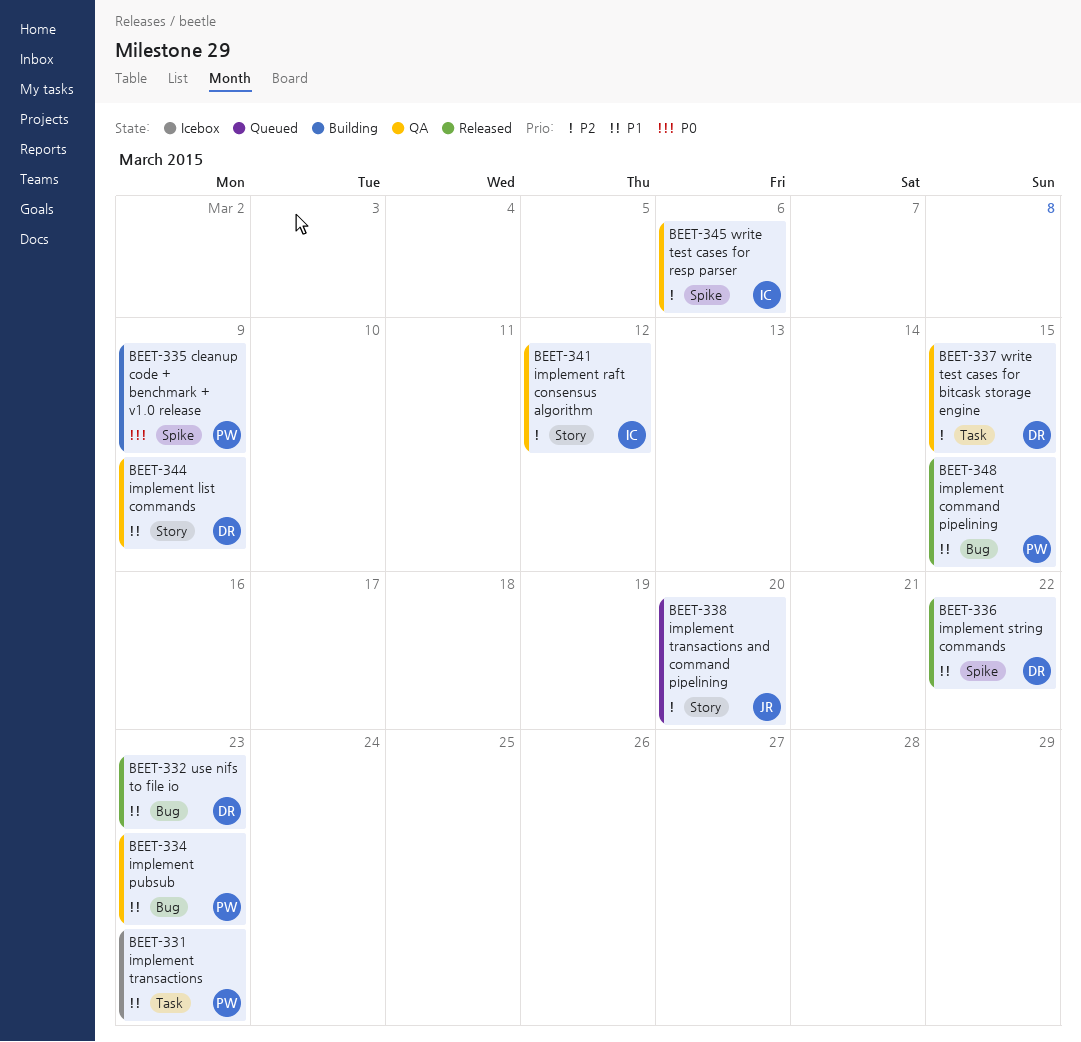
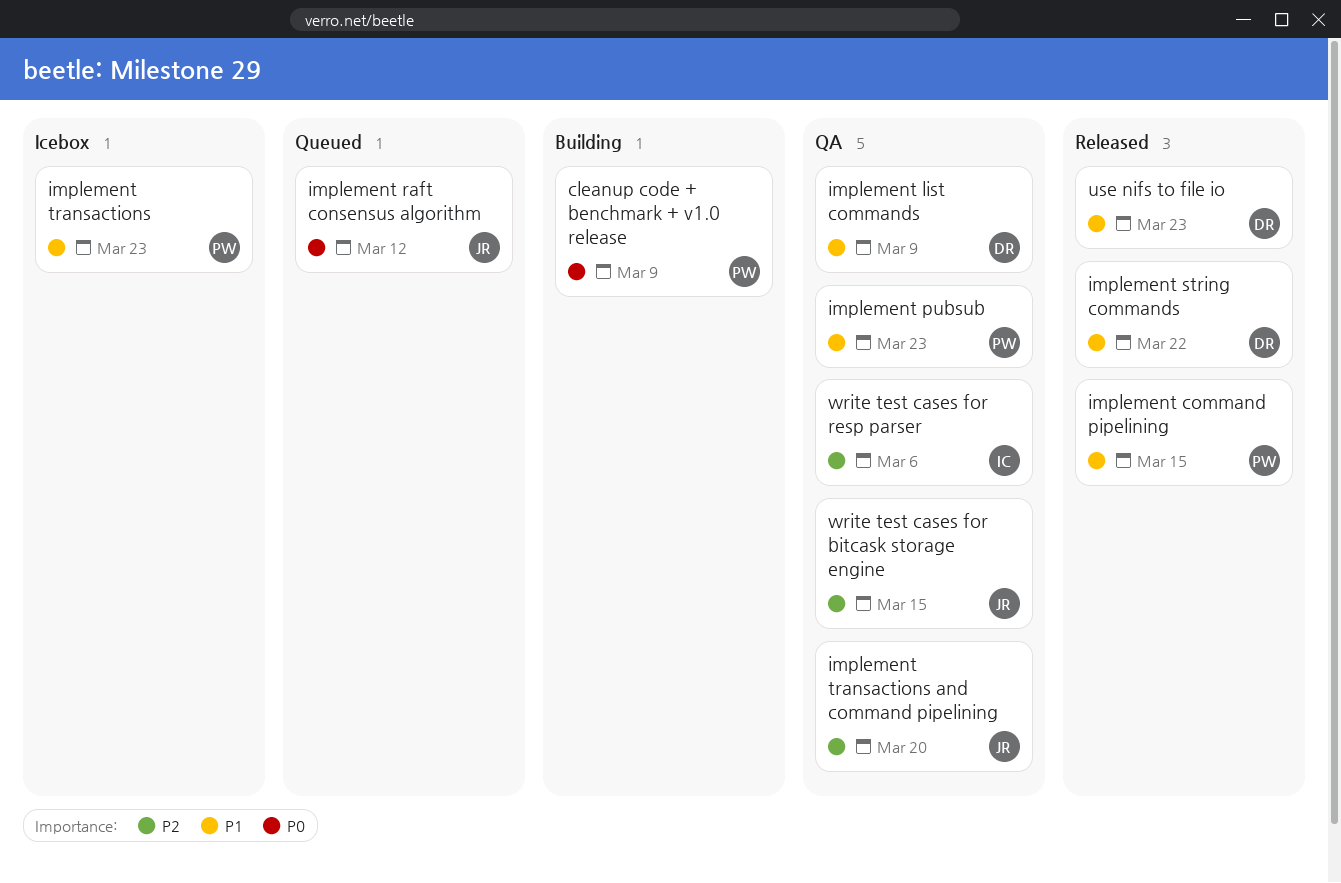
implement raft consensus algorithm, status: QA -> Queued
implement raft consensus algorithm, owner: IC -> JR
implement raft consensus algorithm, priority: P2 -> P0
implement transactions and command pipelining, status: Queued -> QA
write test cases for bitcask storage engine, owner: DR -> JR

